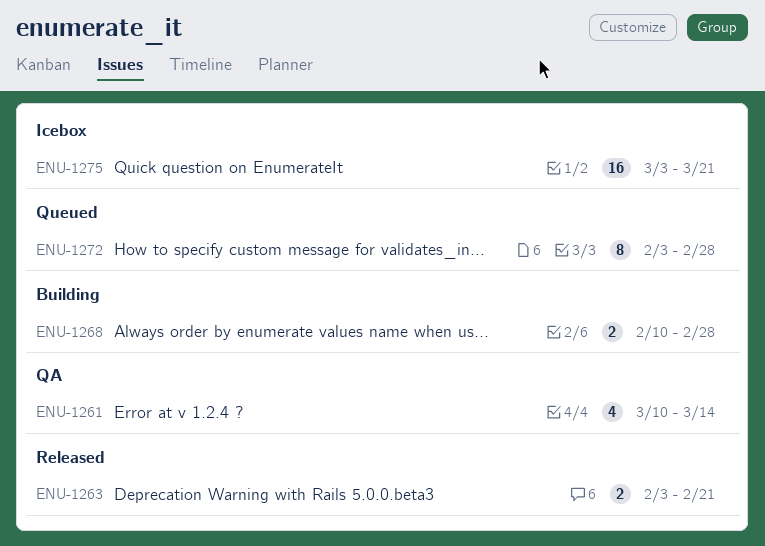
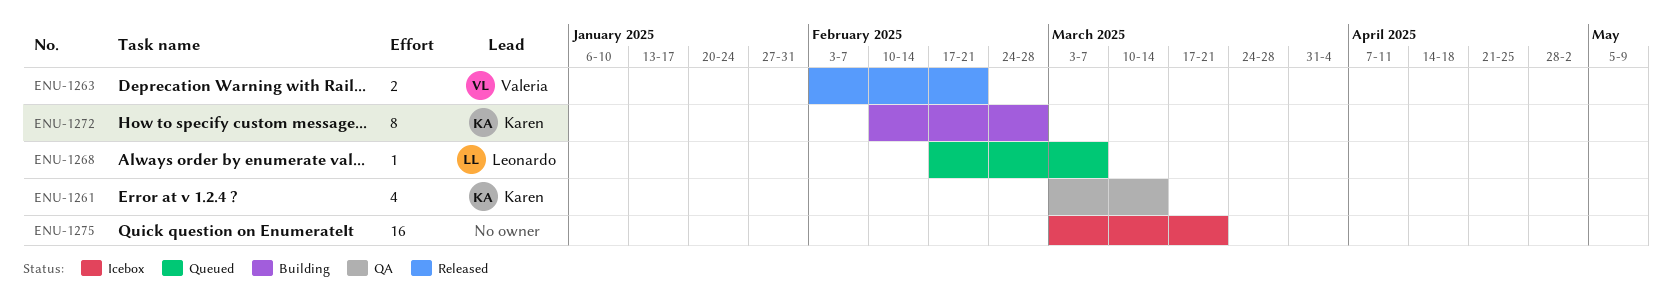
ENU-1261, start: Mar 10 -> Mar 3
ENU-1268, status: Building -> Queued
ENU-1268, estimate: 2 -> 1
ENU-1268, start: Feb 10 -> Feb 17
ENU-1268, due: Feb 28 -> Mar 7
ENU-1272, status: Queued -> Building
ENU-1272, start: Feb 3 -> Feb 10

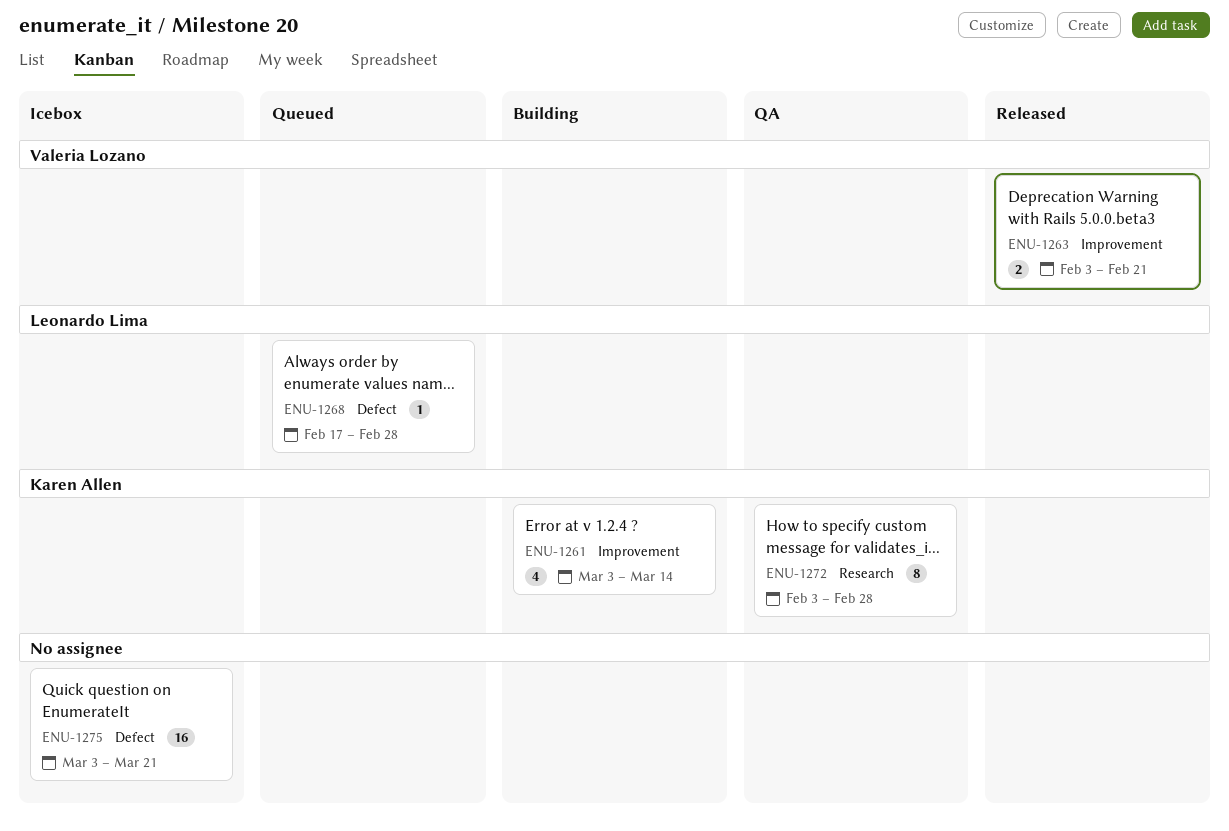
ENU-1261, status: QA -> Building
ENU-1268, due: Mar 7 -> Feb 28
ENU-1272, status: Building -> QA
ENU-1272, start: Feb 10 -> Feb 3

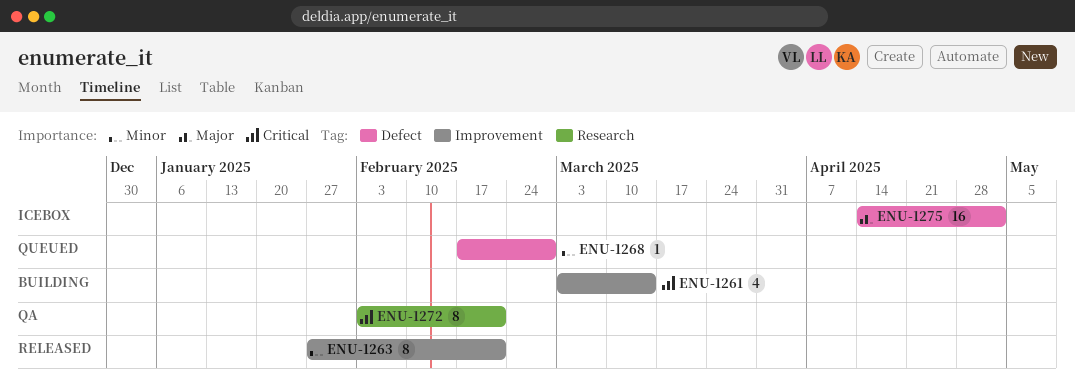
ENU-1263, estimate: 2 -> 8
ENU-1263, start: Feb 3 -> Jan 27
ENU-1272, due: Feb 28 -> Feb 21
ENU-1275, start: Mar 3 -> Apr 14
ENU-1275, due: Mar 21 -> May 2

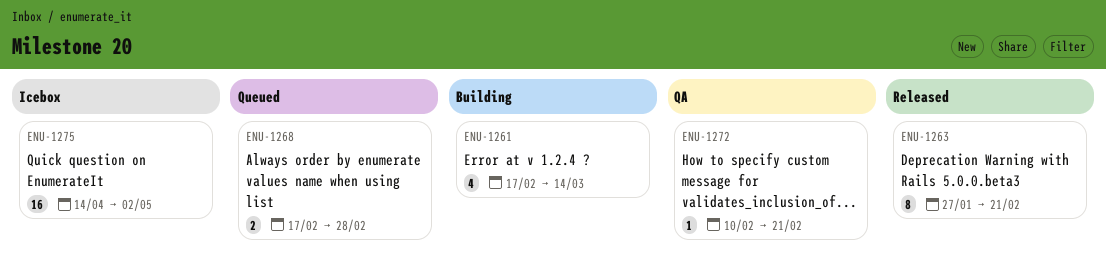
ENU-1261, start: Mar 3 -> Feb 17
ENU-1268, estimate: 1 -> 2
ENU-1272, estimate: 8 -> 1
ENU-1272, start: Feb 3 -> Feb 10

